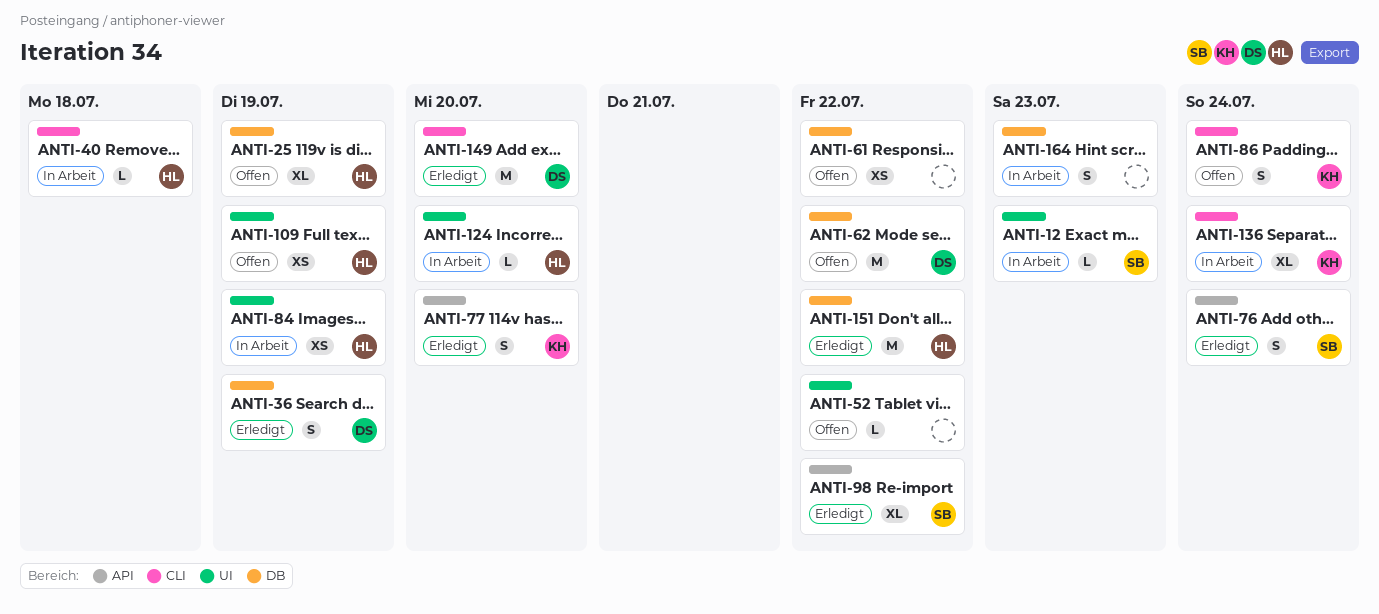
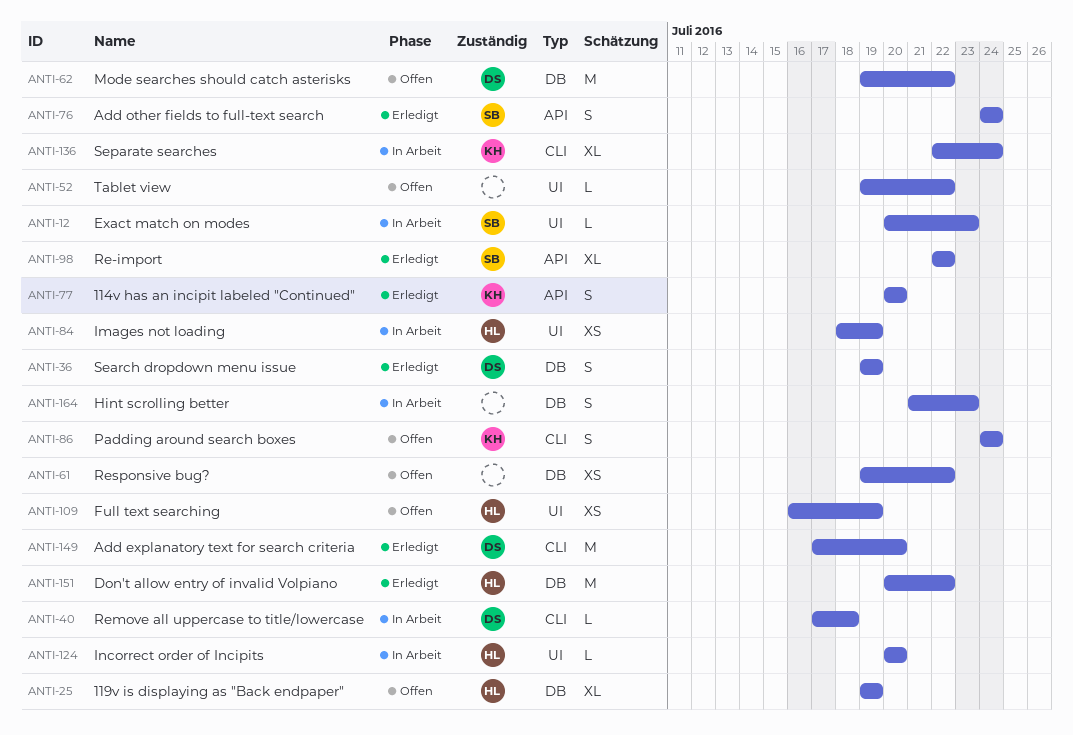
ANTI-40, owner: HL -> DS

